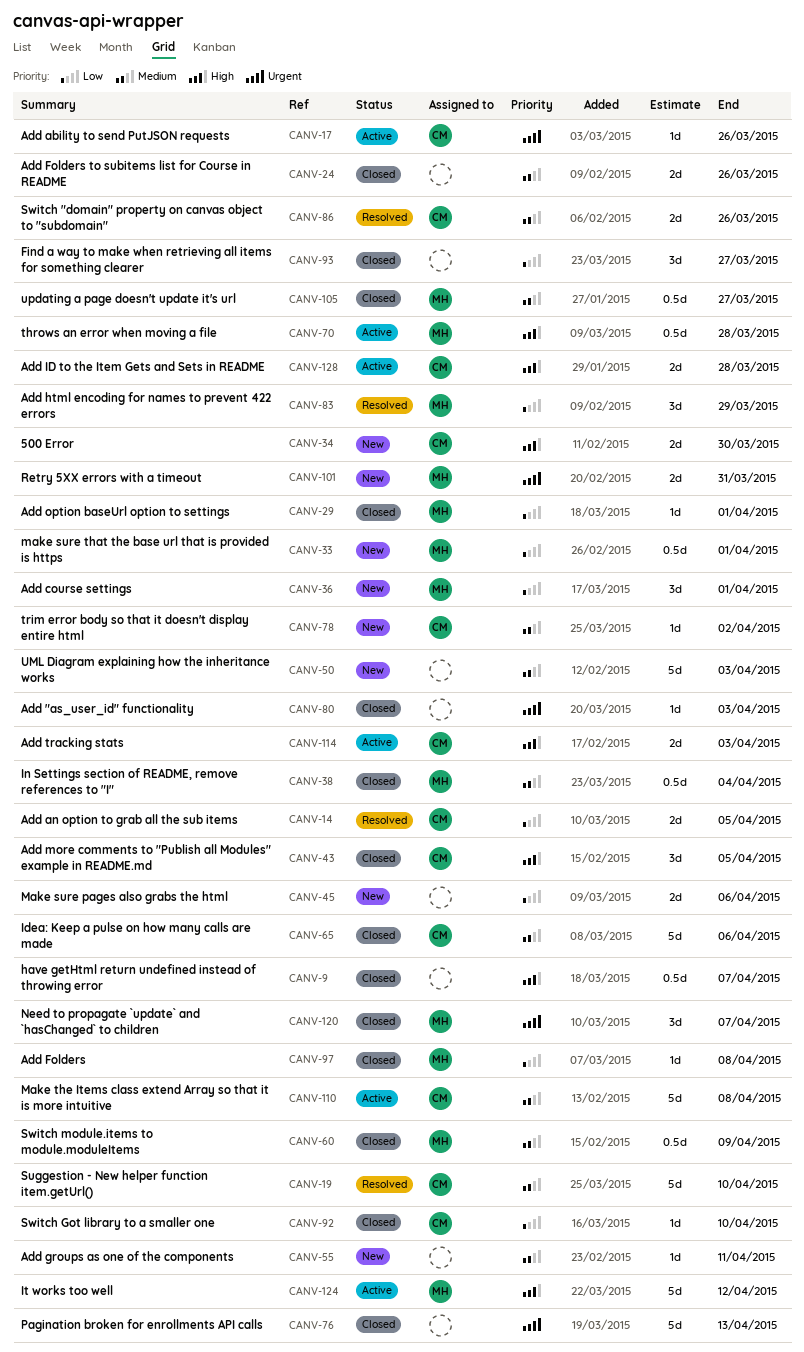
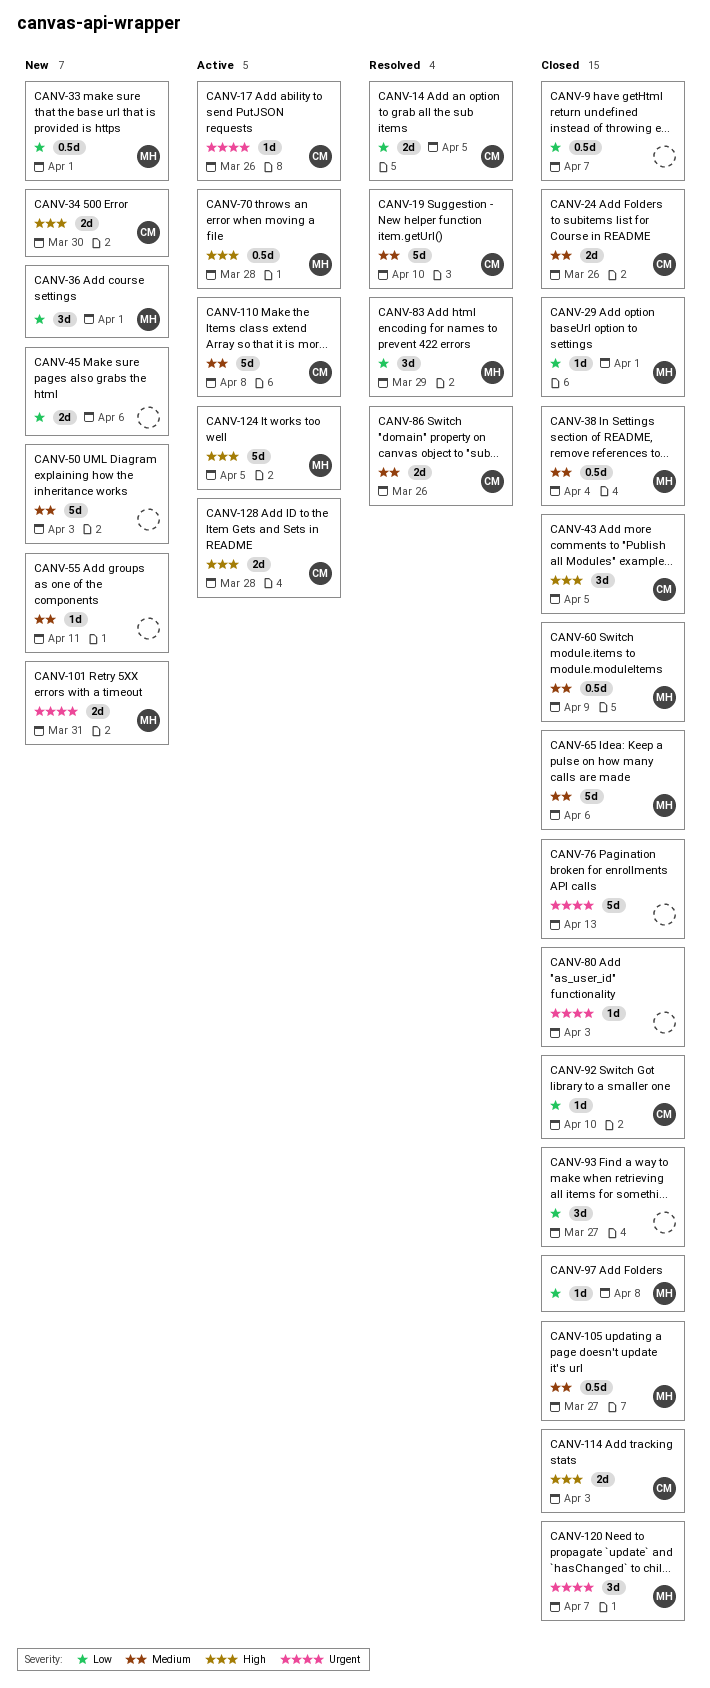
CANV-9, priority: High -> Low
CANV-24, owner: none -> CM
CANV-65, owner: CM -> MH
CANV-78: present -> none
CANV-114, status: Active -> Closed
CANV-124, due: Apr 12 -> Apr 5

